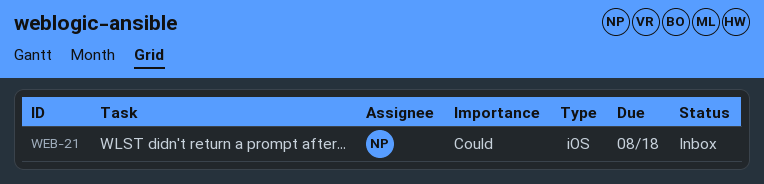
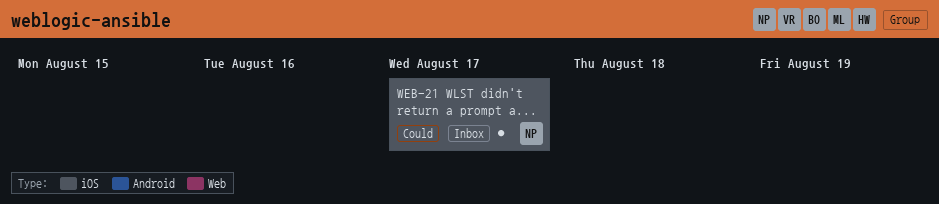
WEB-21, due: Aug 18 -> Aug 17

